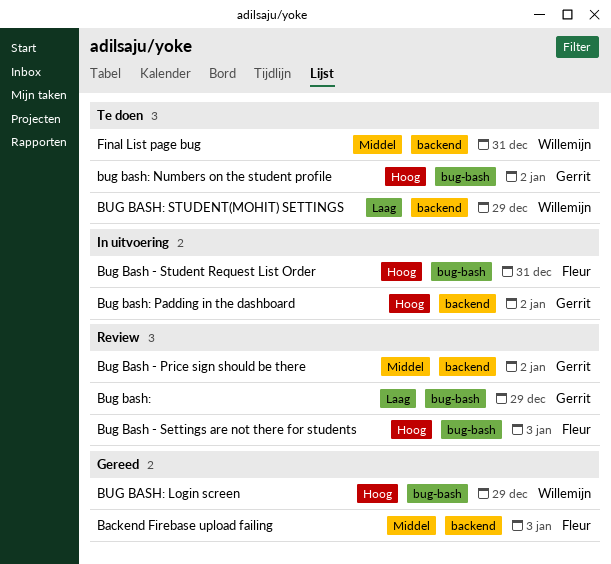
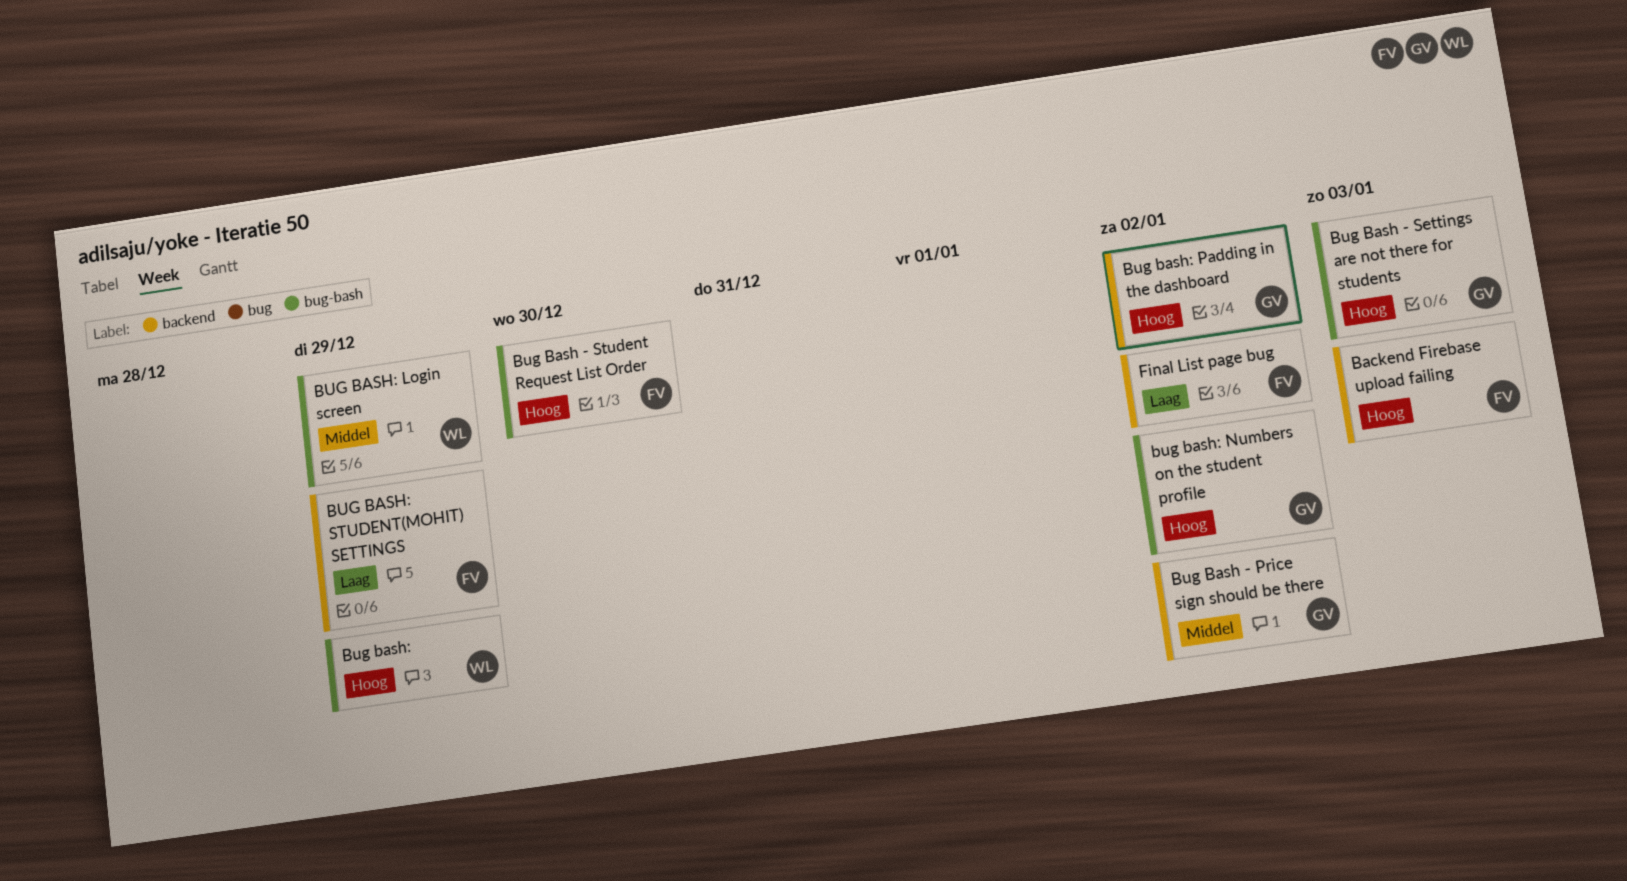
Backend Firebase upload failing, priority: Middel -> Hoog
Bug Bash - Settings are not there for students, owner: Fleur -> Gerrit
Bug Bash - Student Request List Order, due: Dec 31 -> Dec 30
Bug bash:, owner: Gerrit -> Willemijn
Bug bash:, priority: Laag -> Hoog
BUG BASH: Login screen, priority: Hoog -> Middel
BUG BASH: STUDENT(MOHIT) SETTINGS, owner: Willemijn -> Fleur
Final List page bug, owner: Willemijn -> Fleur
Final List page bug, priority: Middel -> Laag
Final List page bug, due: Dec 31 -> Jan 2

